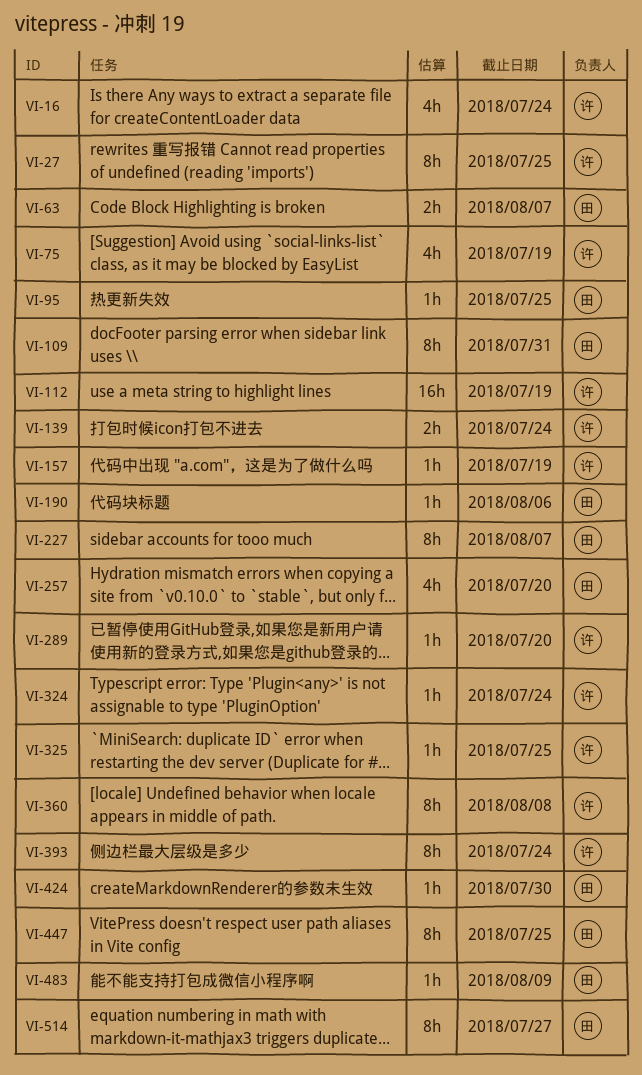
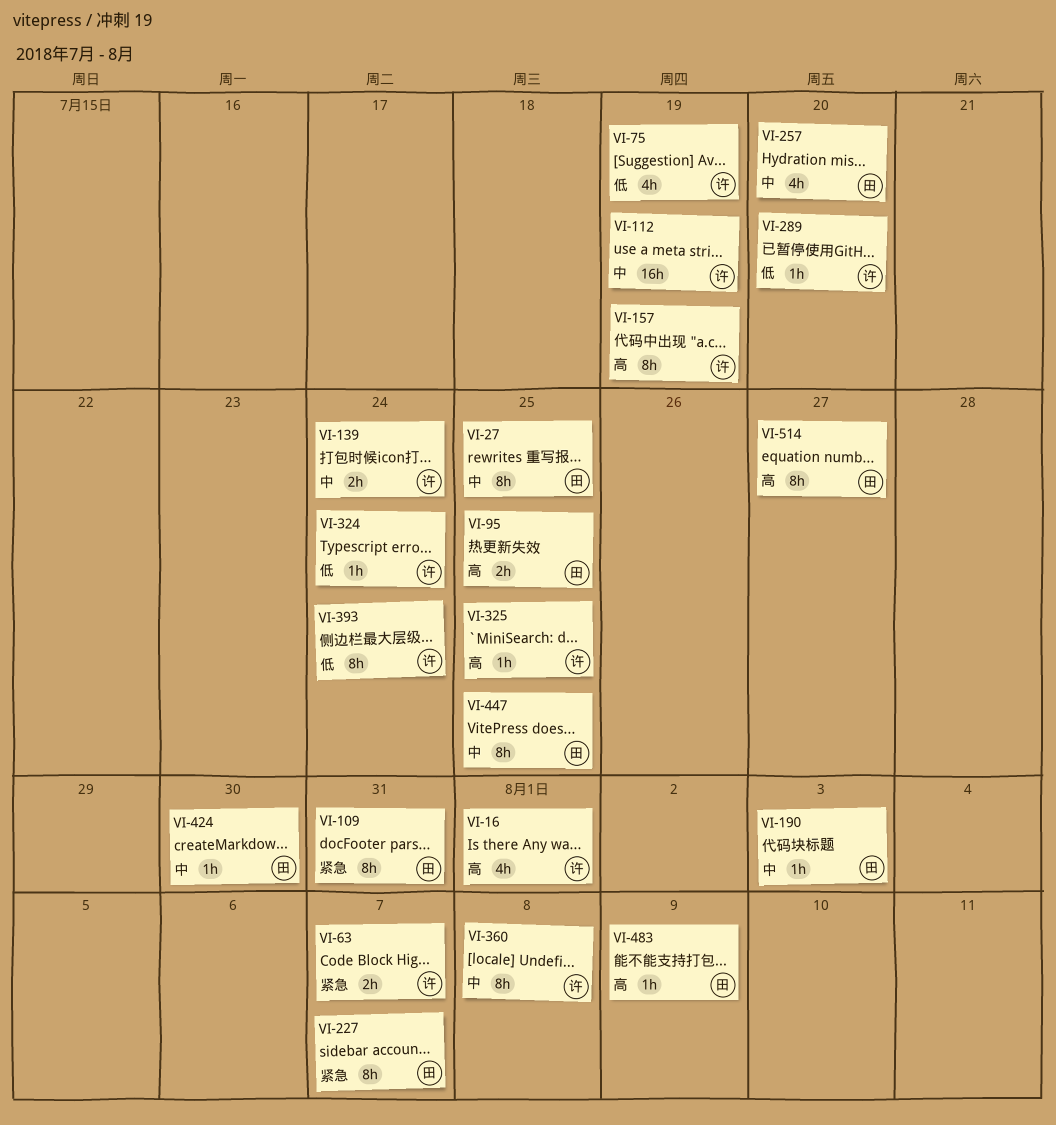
VI-16, due: Jul 24 -> Aug 1
VI-27, owner: 许 -> 田
VI-63, owner: 田 -> 许
VI-95, estimate: 1h -> 2h
VI-157, estimate: 1h -> 8h
VI-190, due: Aug 6 -> Aug 3

